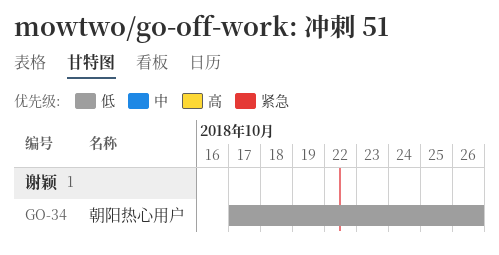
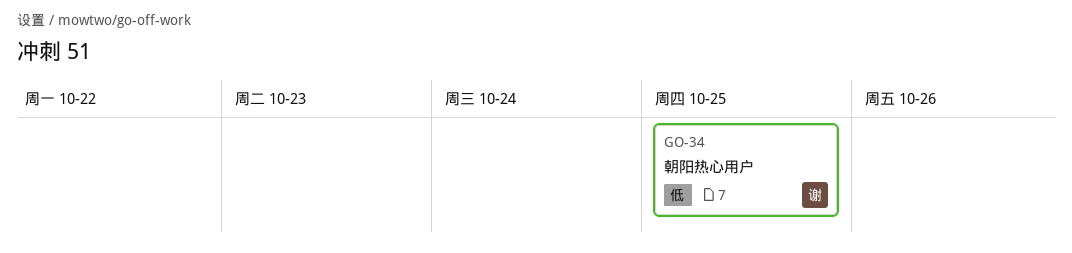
GO-34, due: Oct 26 -> Oct 25

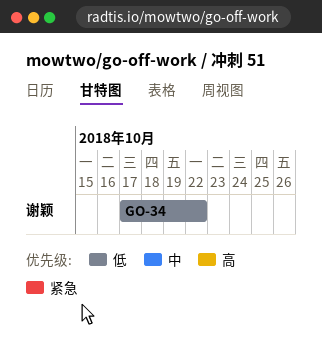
GO-34, due: Oct 25 -> Oct 22

